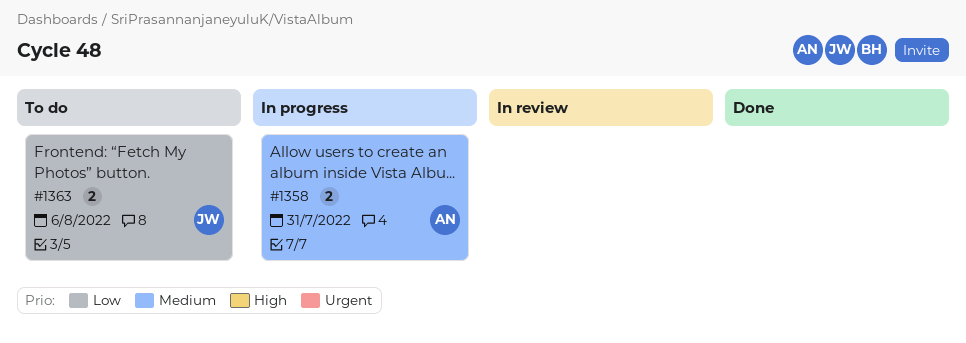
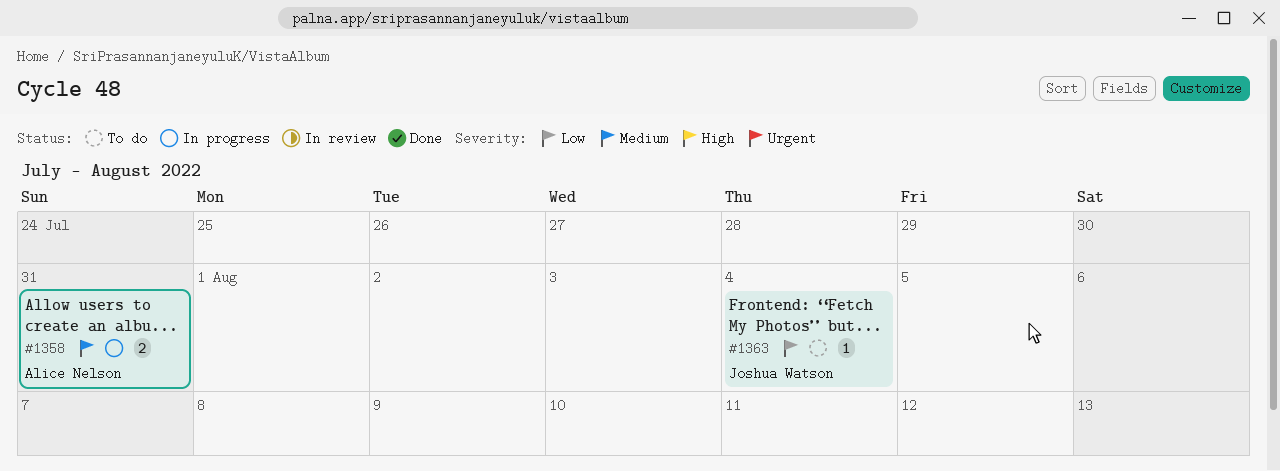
#1363, estimate: 2 -> 1
#1363, due: Aug 6 -> Aug 4

